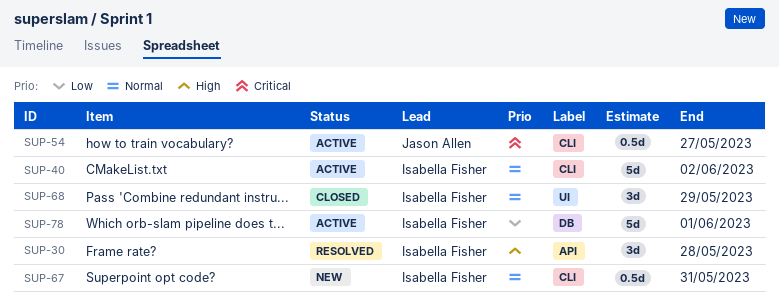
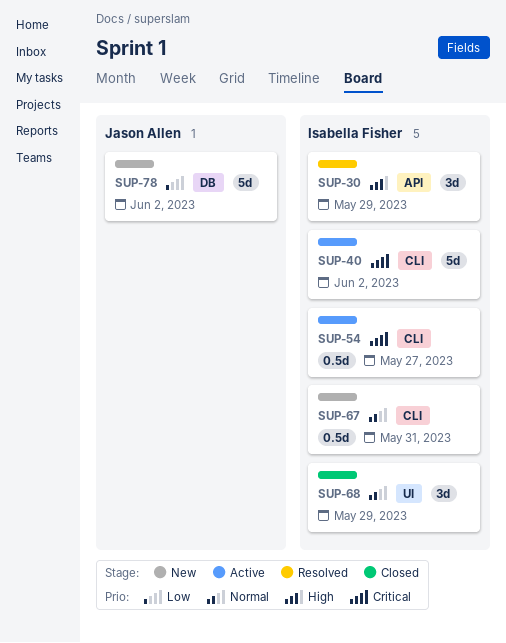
SUP-30, due: May 28 -> May 29
SUP-40, priority: Normal -> Critical
SUP-54, owner: Jason Allen -> Isabella Fisher
SUP-78, status: Active -> New
SUP-78, owner: Isabella Fisher -> Jason Allen
SUP-78, due: Jun 1 -> Jun 2

